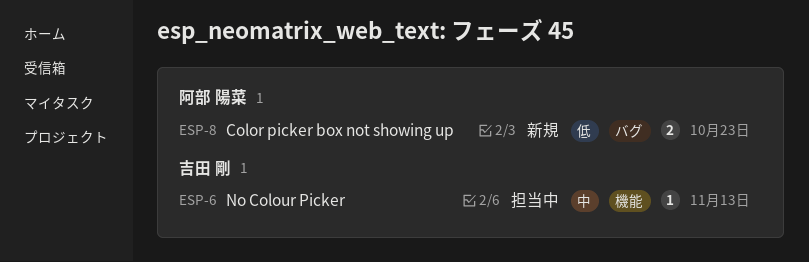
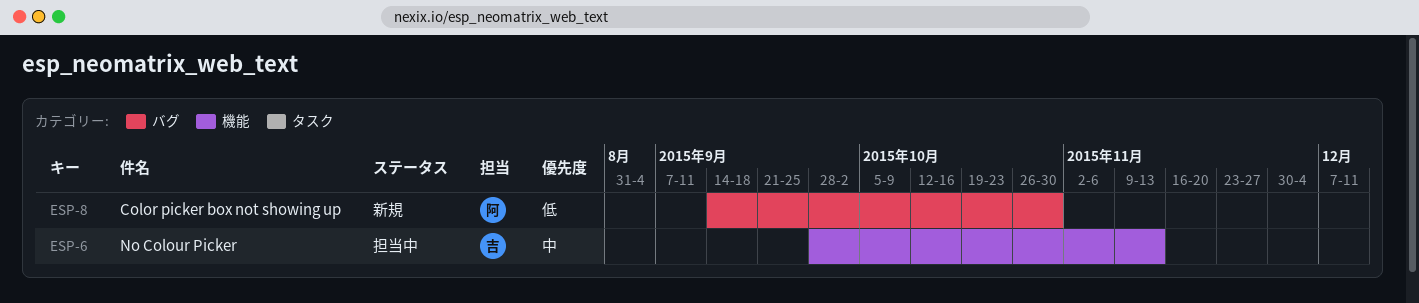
ESP-8, due: Oct 23 -> Oct 30

